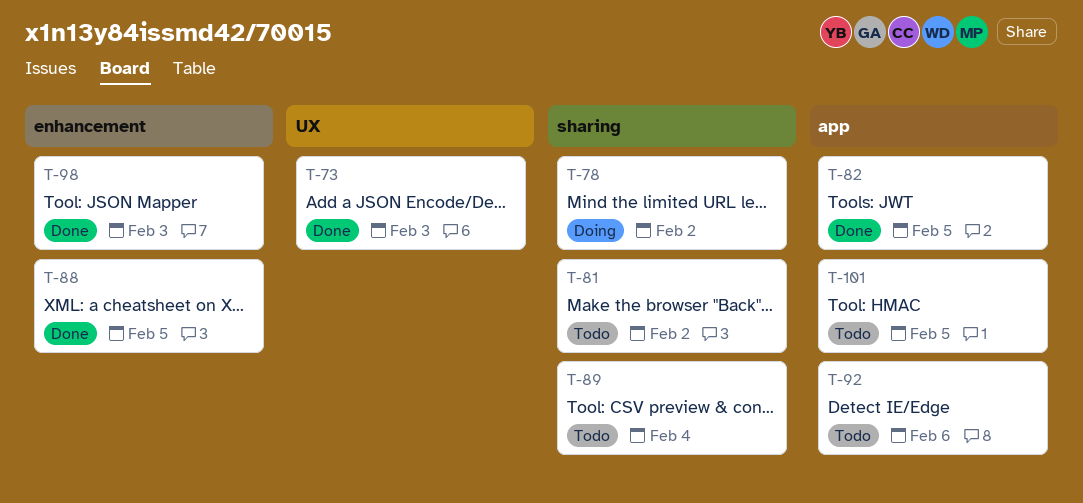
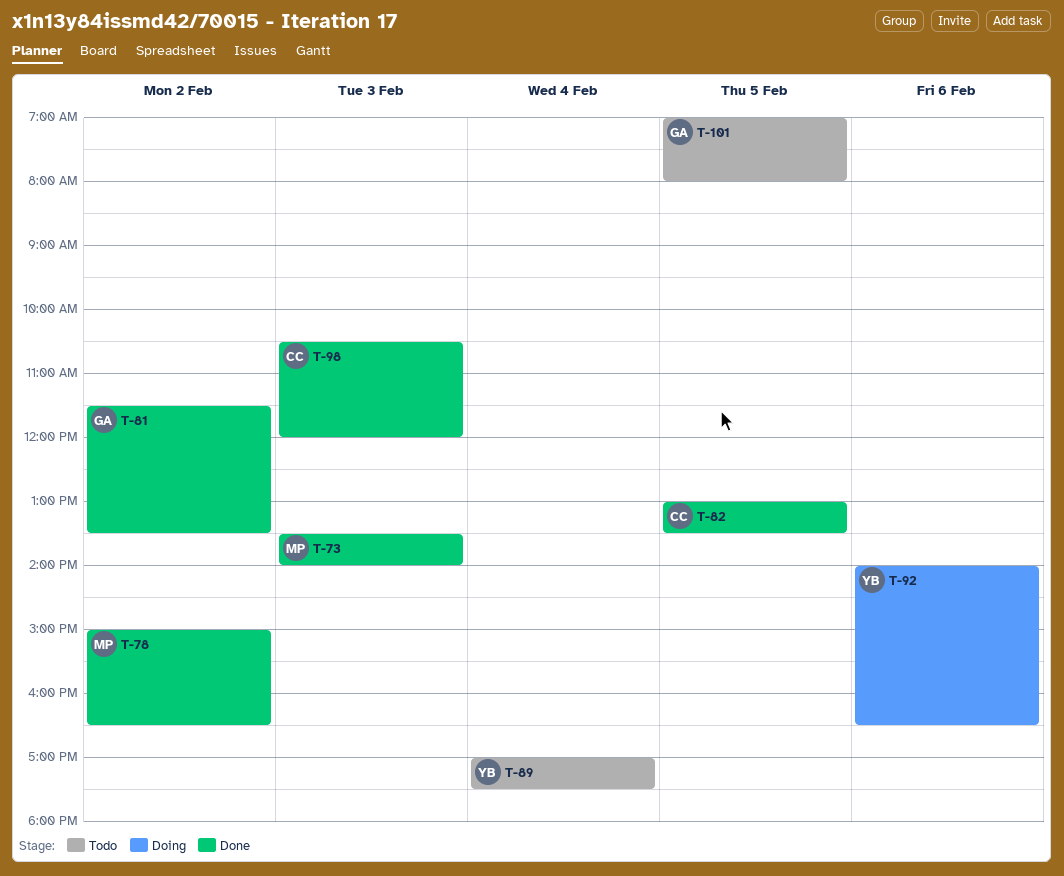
T-78, status: Doing -> Done
T-81, status: Todo -> Done
T-88: present -> none
T-92, status: Todo -> Doing

